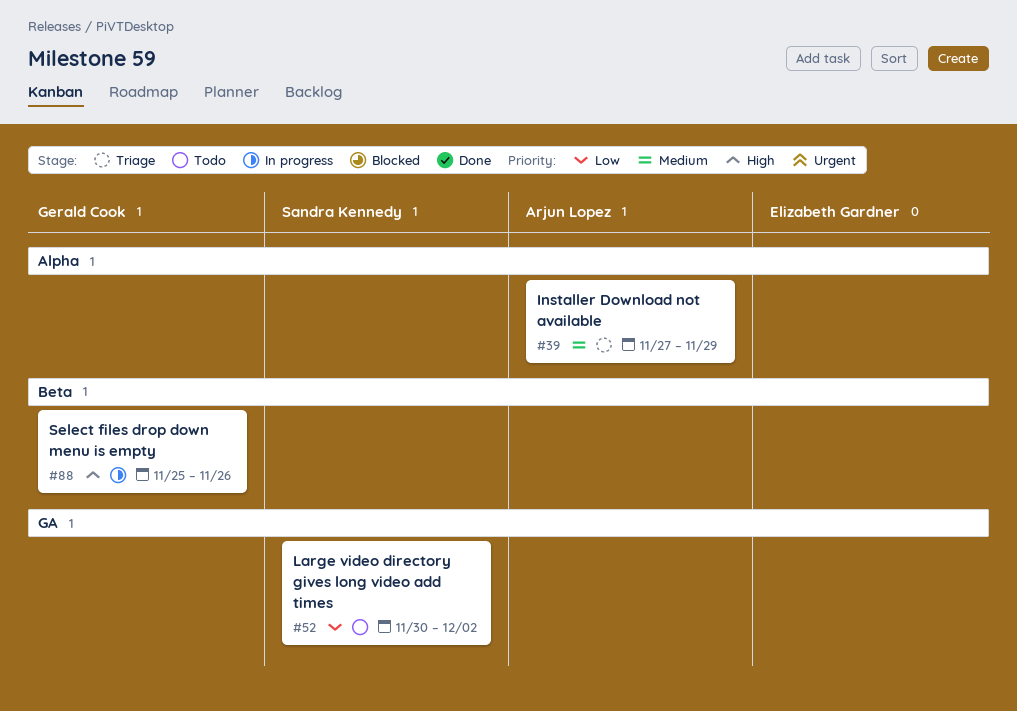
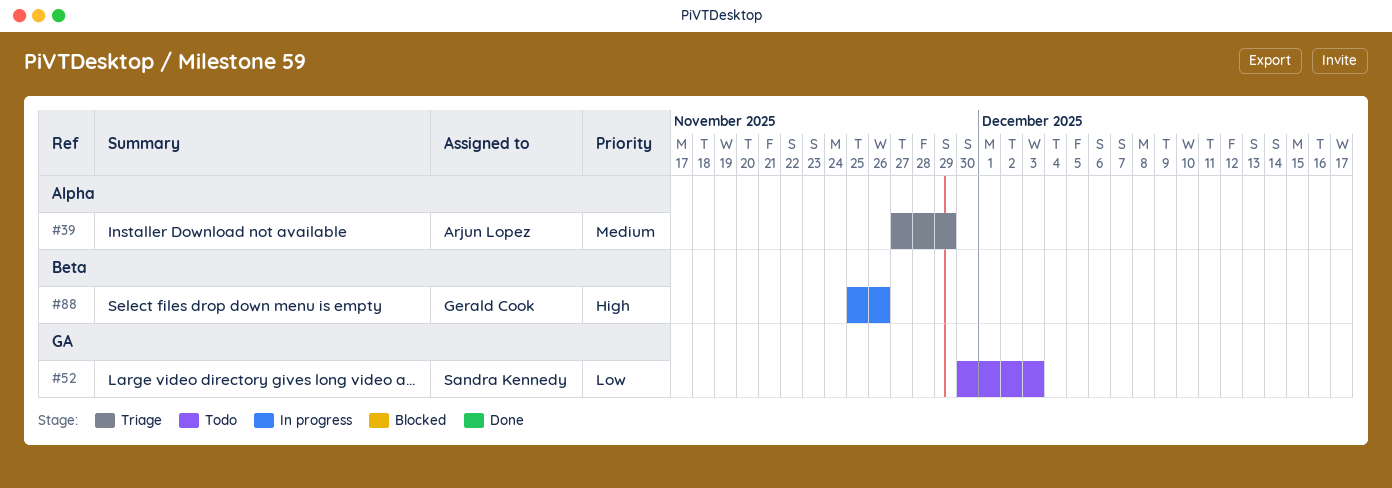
#52, due: Dec 2 -> Dec 3

